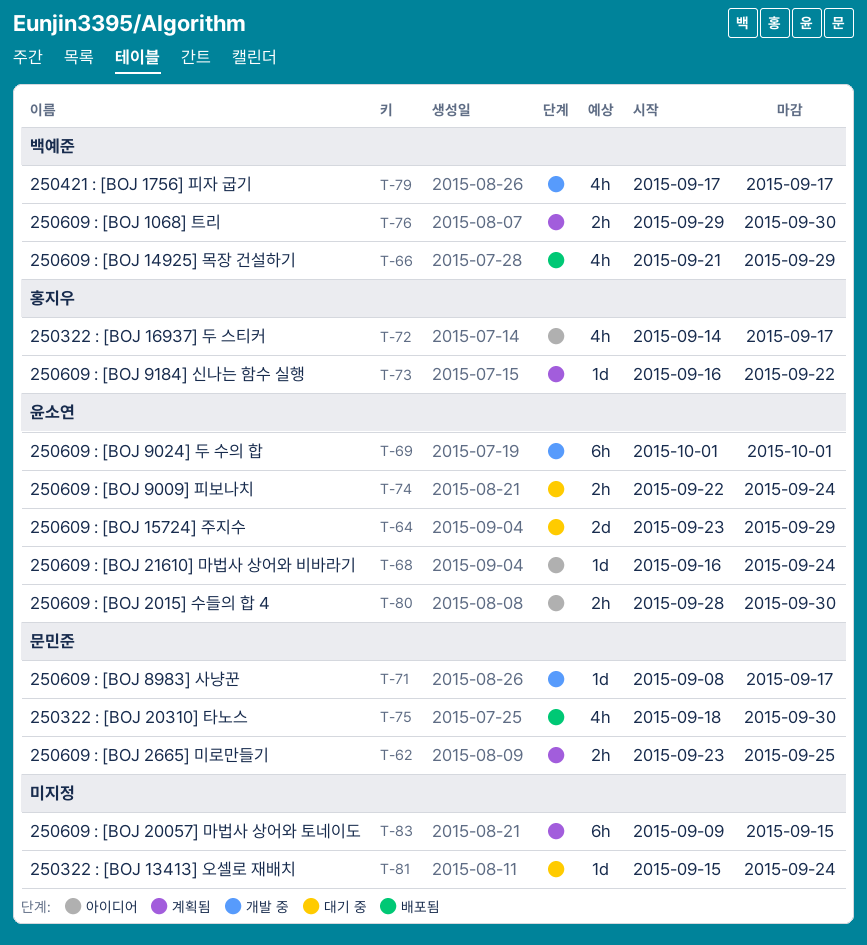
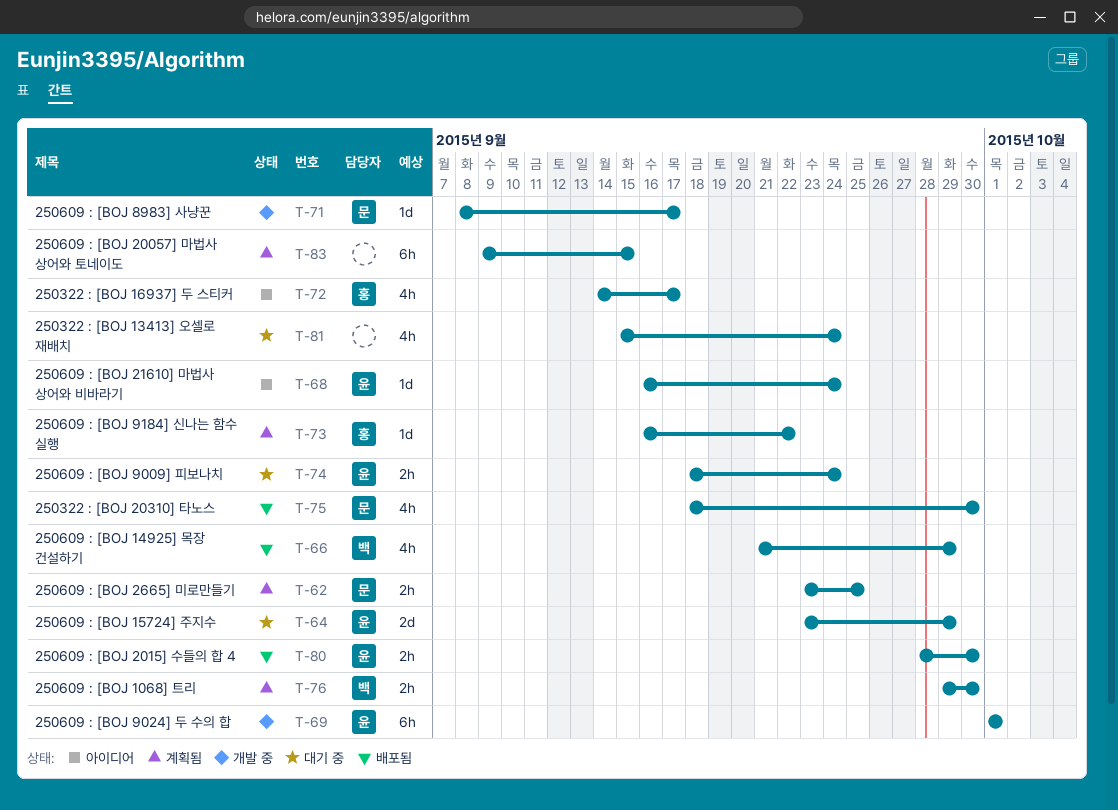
T-74, start: Sep 22 -> Sep 18
T-79: present -> none
T-80, status: 아이디어 -> 배포됨
T-81, estimate: 1d -> 4h

